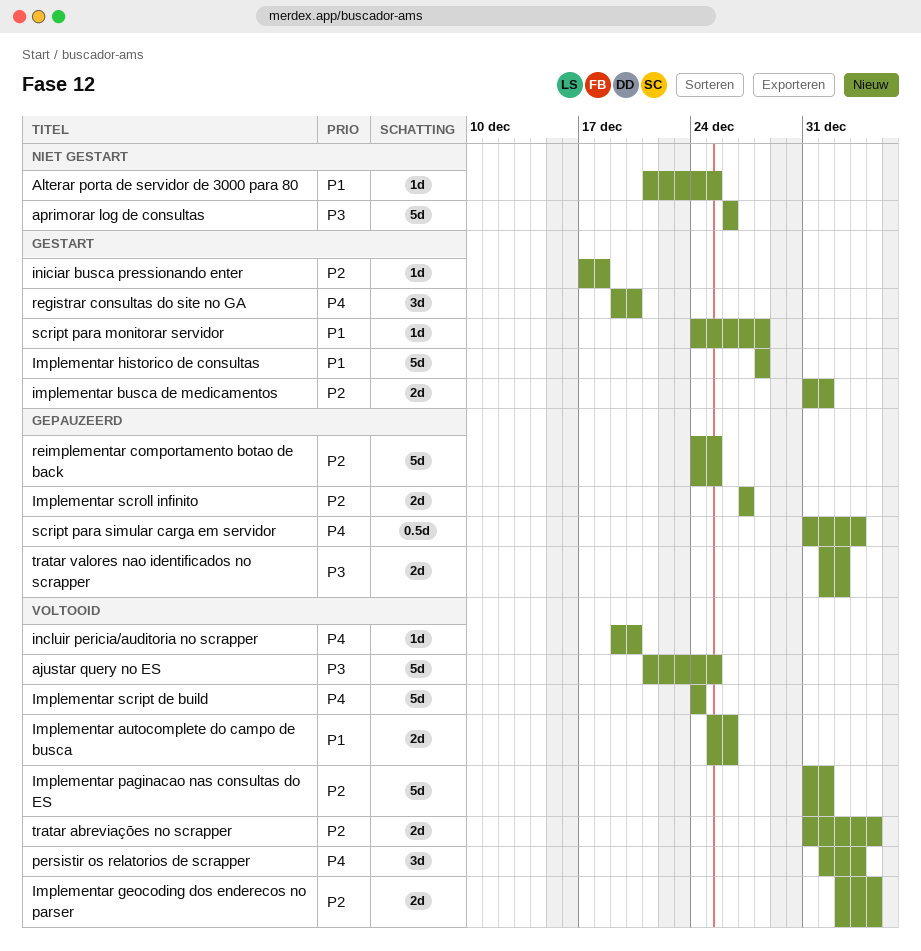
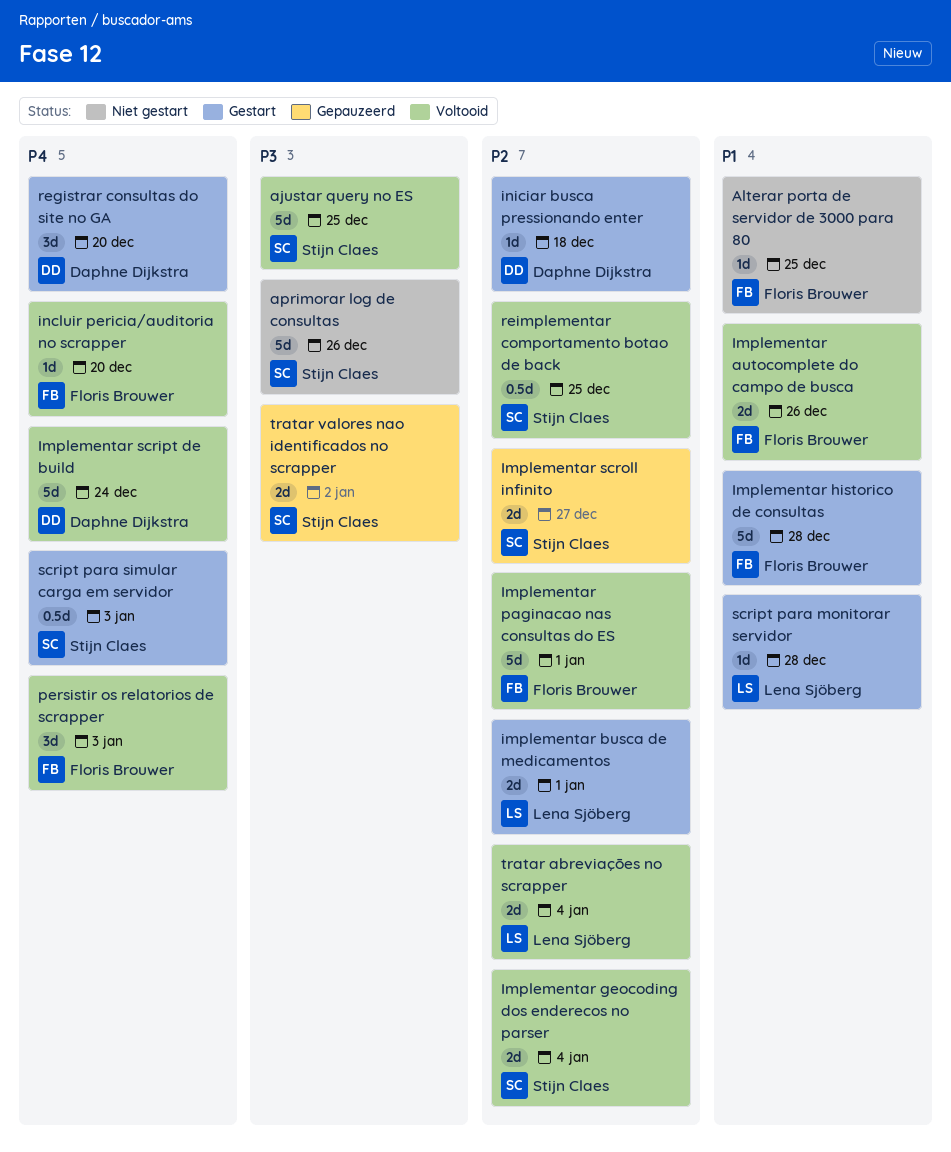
reimplementar comportamento botao de back, status: Gepauzeerd -> Voltooid
reimplementar comportamento botao de back, estimate: 5d -> 0.5d
script para simular carga em servidor, status: Gepauzeerd -> Gestart

